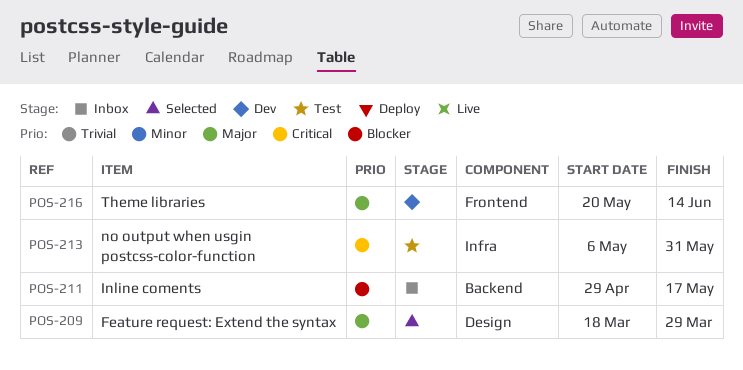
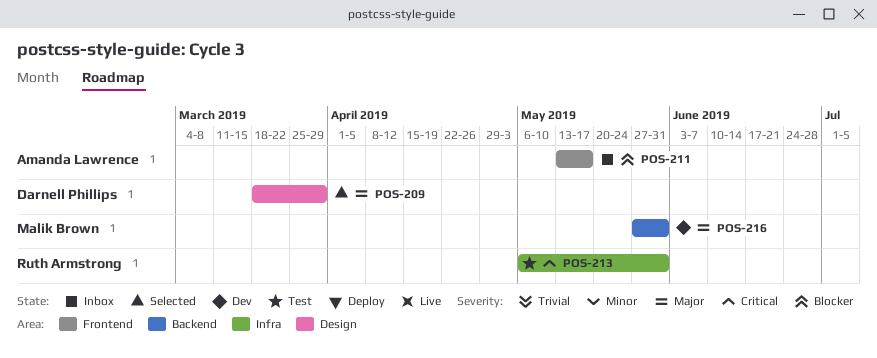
POS-211, label: Backend -> Frontend
POS-211, start: Apr 29 -> May 13
POS-216, label: Frontend -> Backend
POS-216, start: May 20 -> May 27
POS-216, due: Jun 14 -> May 31

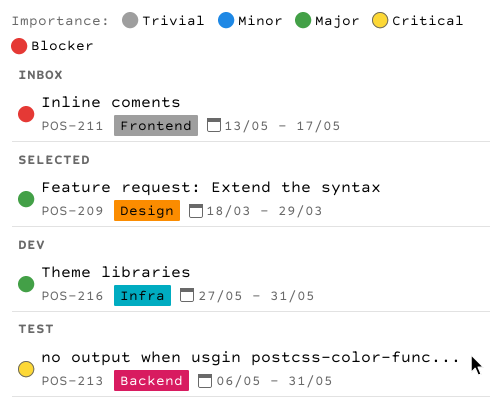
POS-213, label: Infra -> Backend
POS-216, label: Backend -> Infra

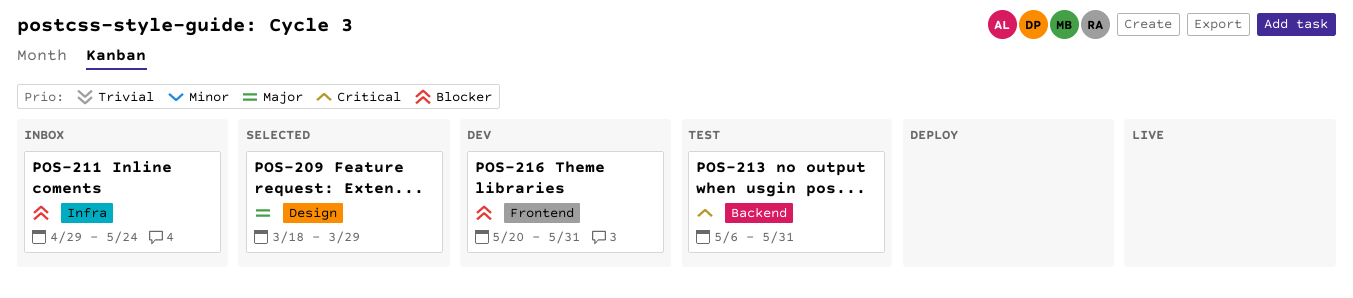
POS-211, label: Frontend -> Infra
POS-211, start: May 13 -> Apr 29
POS-211, due: May 17 -> May 24
POS-216, priority: Major -> Blocker
POS-216, label: Infra -> Frontend
POS-216, start: May 27 -> May 20

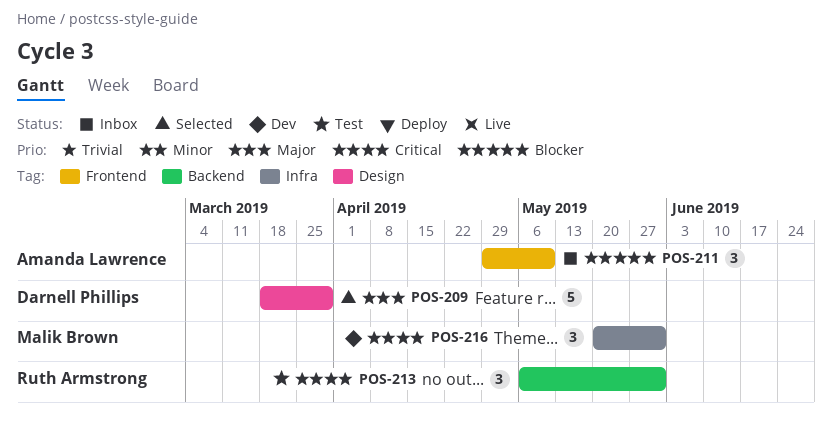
POS-211, label: Infra -> Frontend
POS-211, due: May 24 -> May 10
POS-216, priority: Blocker -> Critical
POS-216, label: Frontend -> Infra

